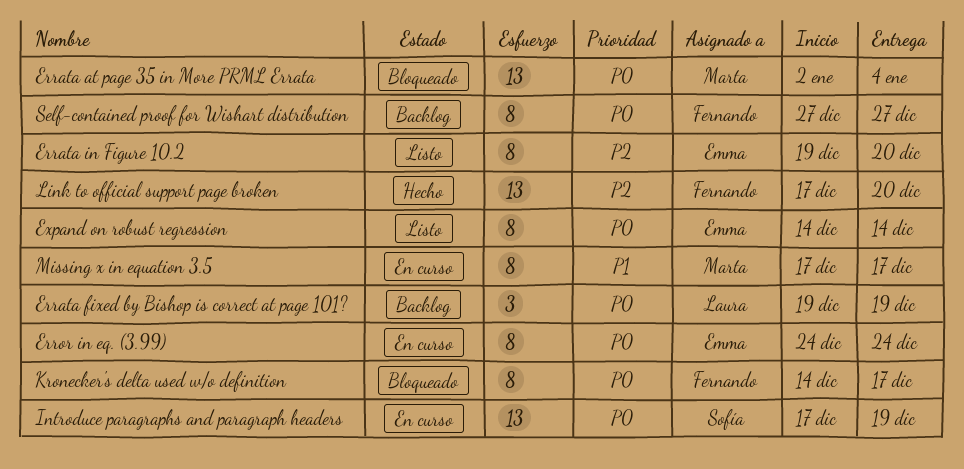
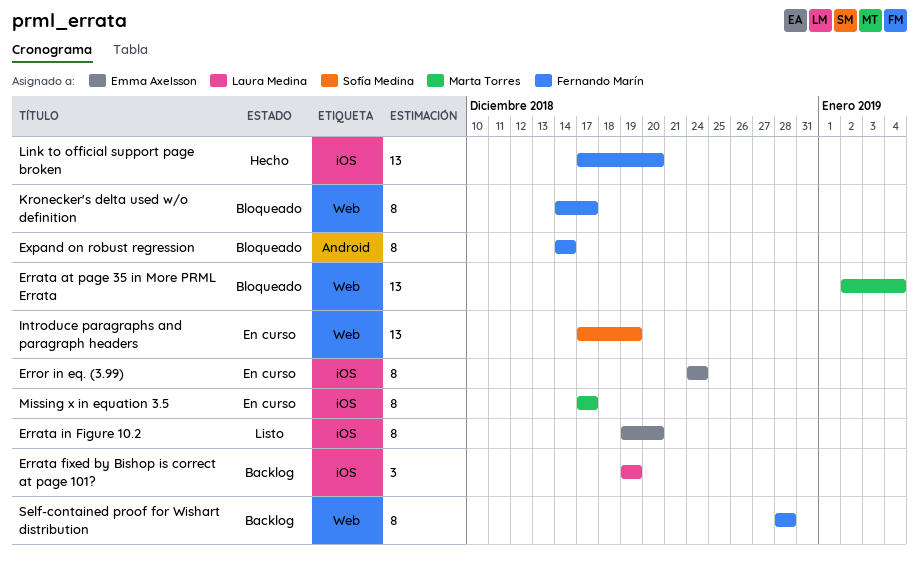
Expand on robust regression, status: Listo -> Bloqueado
Expand on robust regression, owner: Emma Axelsson -> Fernando Marín
Self-contained proof for Wishart distribution, start: Dec 27 -> Dec 28
Self-contained proof for Wishart distribution, due: Dec 27 -> Dec 28

